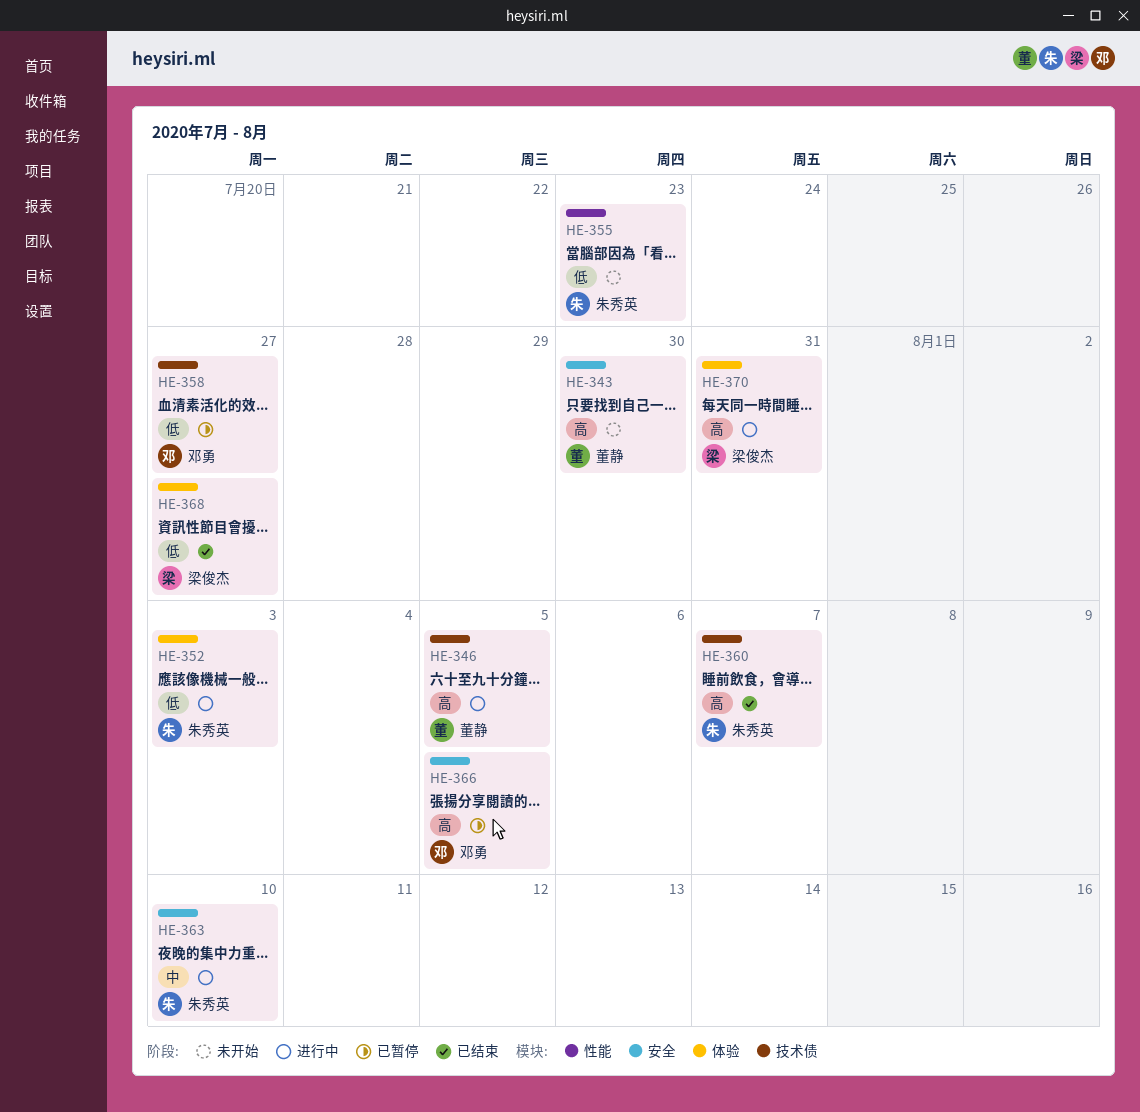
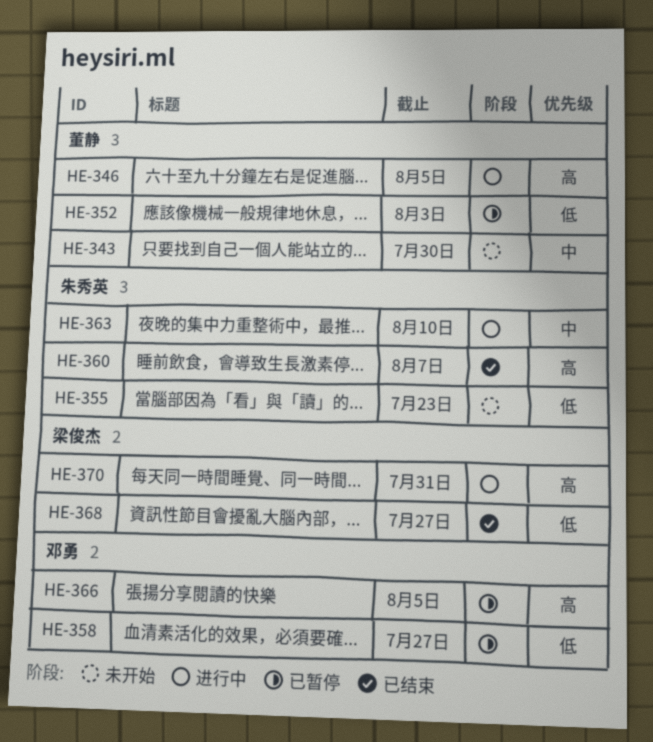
HE-343, priority: 高 -> 中
HE-352, status: 进行中 -> 已暂停
HE-352, owner: 朱秀英 -> 董静

